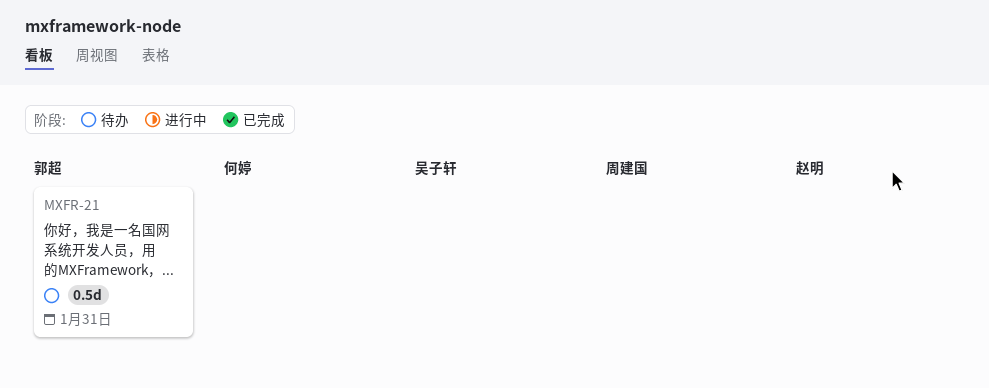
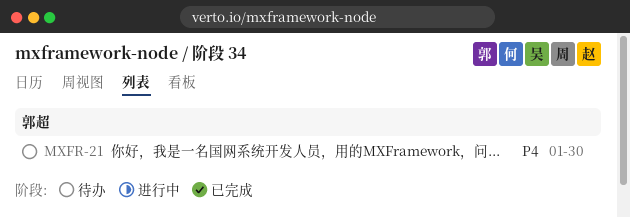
MXFR-21, due: Jan 31 -> Jan 30

